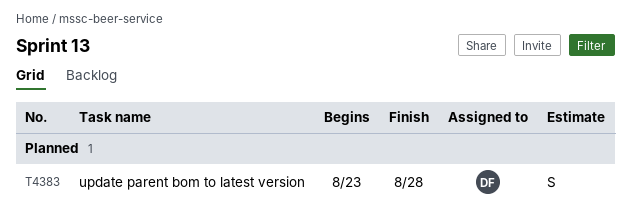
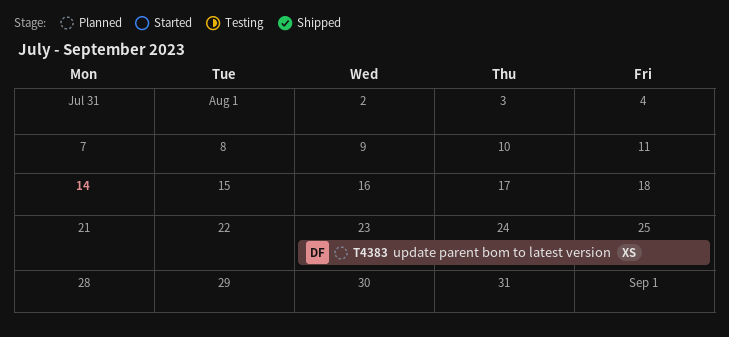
T4383, estimate: S -> XS
T4383, due: Aug 28 -> Aug 25

